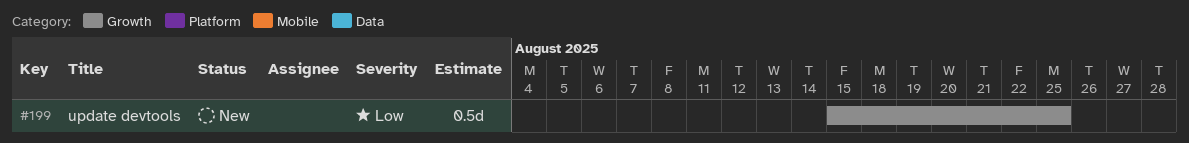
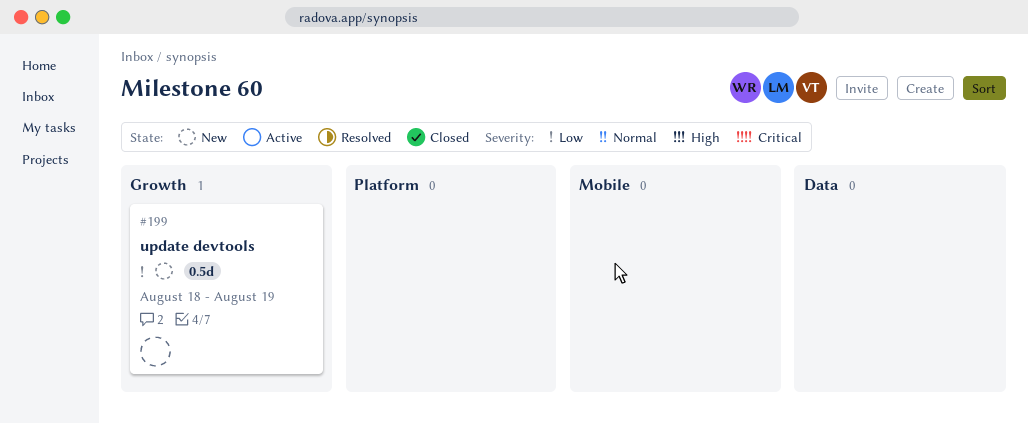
#199, start: Aug 15 -> Aug 18
#199, due: Aug 25 -> Aug 19

